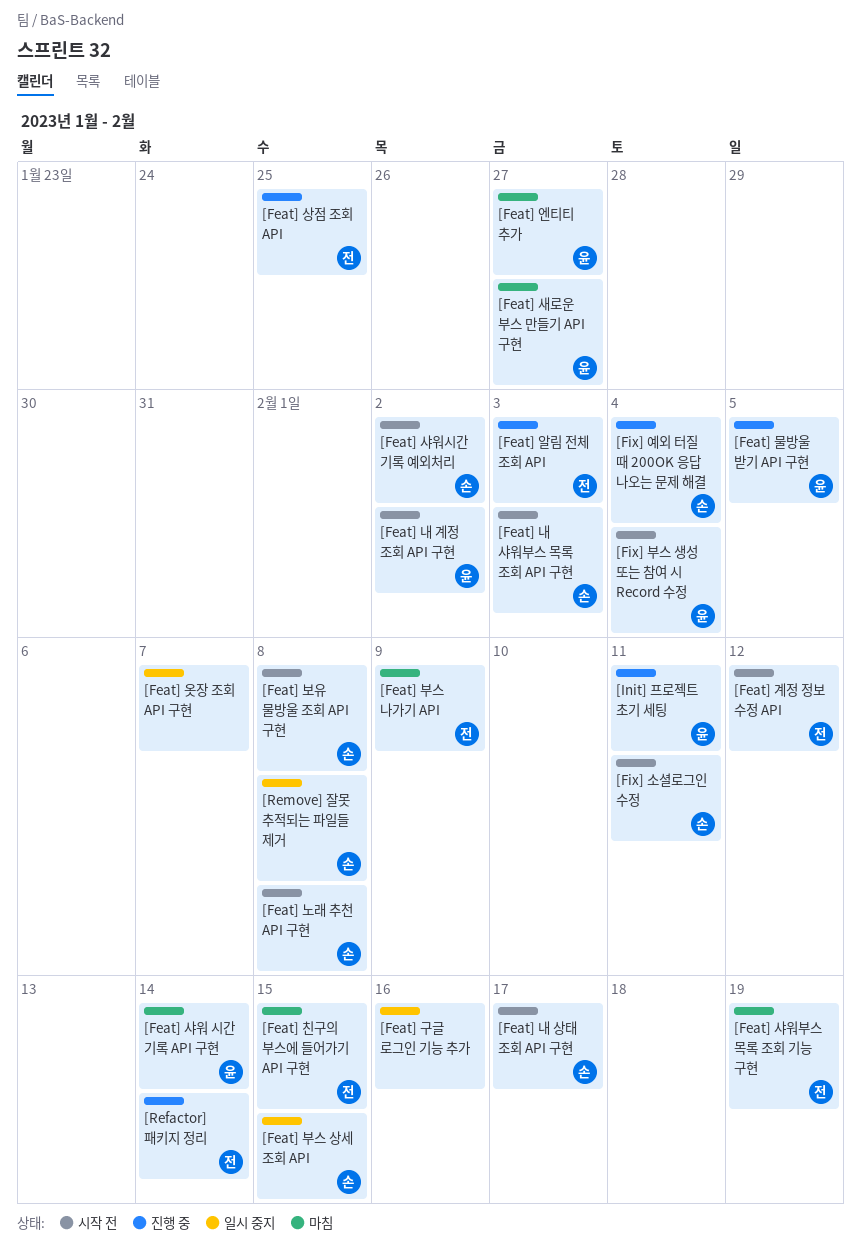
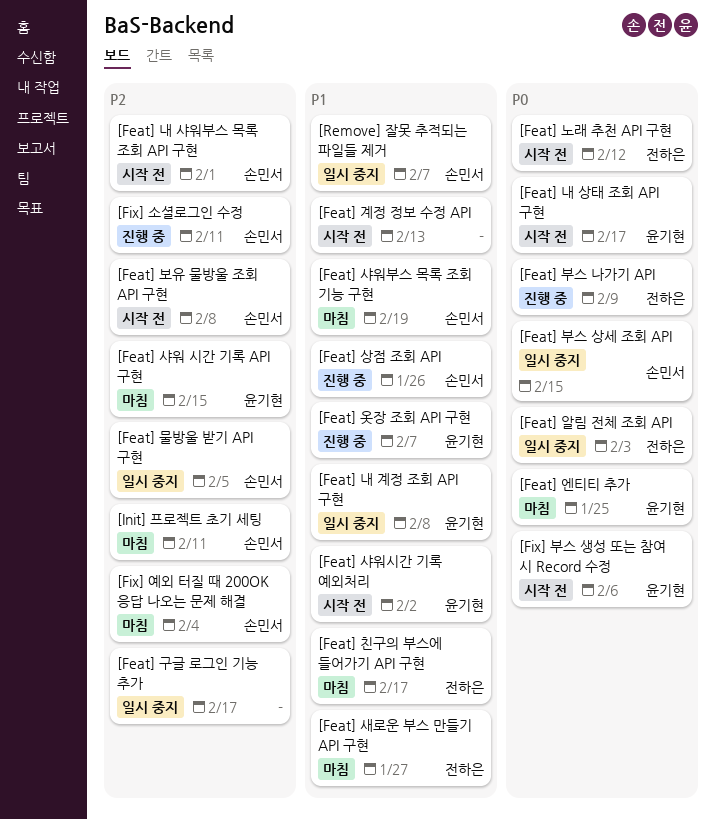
[Feat] 계정 정보 수정 API, owner: 전하은 -> none
[Feat] 계정 정보 수정 API, due: Feb 12 -> Feb 13
[Feat] 구글 로그인 기능 추가, due: Feb 16 -> Feb 17
[Feat] 내 계정 조회 API 구현, status: 시작 전 -> 일시 중지
[Feat] 내 계정 조회 API 구현, due: Feb 2 -> Feb 8
[Feat] 내 상태 조회 API 구현, owner: 손민서 -> 윤기현
[Feat] 내 샤워부스 목록 조회 API 구현, due: Feb 3 -> Feb 1
[Feat] 노래 추천 API 구현, owner: 손민서 -> 전하은
[Feat] 노래 추천 API 구현, due: Feb 8 -> Feb 12
[Feat] 물방울 받기 API 구현, status: 진행 중 -> 일시 중지
[Feat] 물방울 받기 API 구현, owner: 윤기현 -> 손민서
[Feat] 부스 나가기 API, status: 마침 -> 진행 중
[Feat] 상점 조회 API, owner: 전하은 -> 손민서
[Feat] 상점 조회 API, due: Jan 25 -> Jan 26
[Feat] 새로운 부스 만들기 API 구현, owner: 윤기현 -> 전하은
[Feat] 샤워 시간 기록 API 구현, due: Feb 14 -> Feb 15
[Feat] 샤워부스 목록 조회 기능 구현, owner: 전하은 -> 손민서
[Feat] 샤워시간 기록 예외처리, owner: 손민서 -> 윤기현
[Feat] 알림 전체 조회 API, status: 진행 중 -> 일시 중지
[Feat] 엔티티 추가, due: Jan 27 -> Jan 25
[Feat] 옷장 조회 API 구현, status: 일시 중지 -> 진행 중
[Feat] 옷장 조회 API 구현, owner: none -> 윤기현
[Feat] 친구의 부스에 들어가기 API 구현, due: Feb 15 -> Feb 17
[Fix] 부스 생성 또는 참여 시 Record 수정, due: Feb 4 -> Feb 6
[Fix] 소셜로그인 수정, status: 시작 전 -> 진행 중
[Fix] 예외 터질 때 200OK 응답 나오는 문제 해결, status: 진행 중 -> 마침
[Init] 프로젝트 초기 세팅, status: 진행 중 -> 마침
[Init] 프로젝트 초기 세팅, owner: 윤기현 -> 손민서
[Refactor] 패키지 정리: present -> none
[Remove] 잘못 추적되는 파일들 제거, due: Feb 8 -> Feb 7

